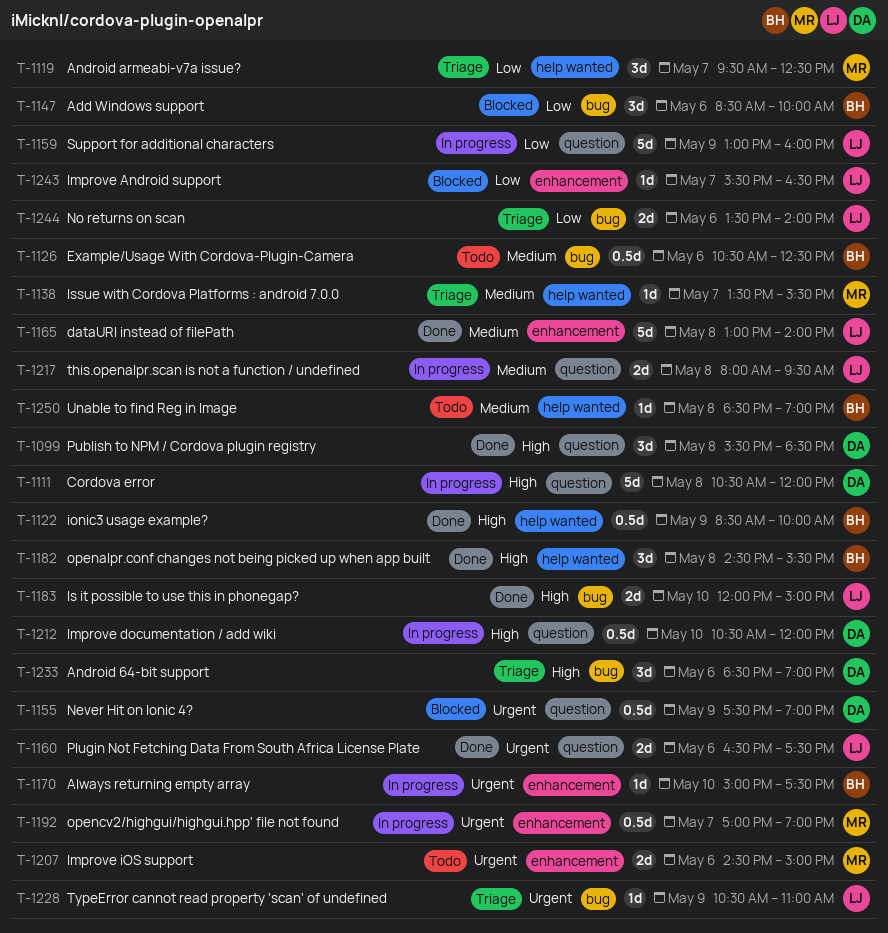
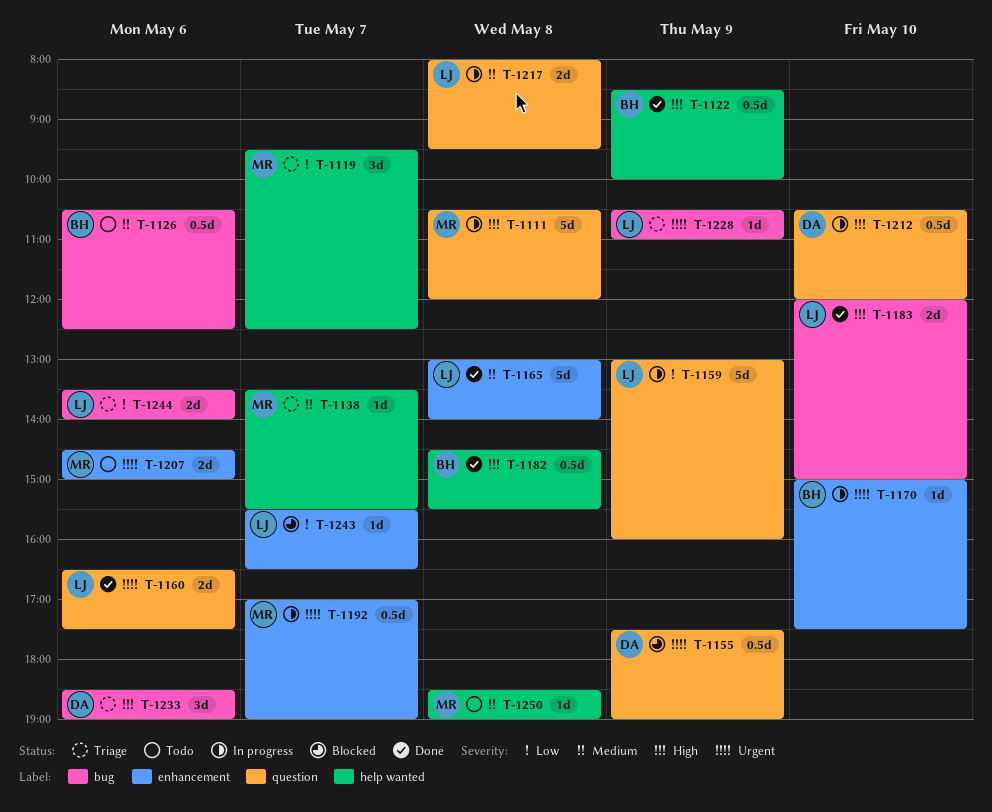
T-1099: present -> none
T-1111, owner: DA -> MR
T-1147: present -> none
T-1182, estimate: 3d -> 0.5d
T-1250, owner: BH -> MR

